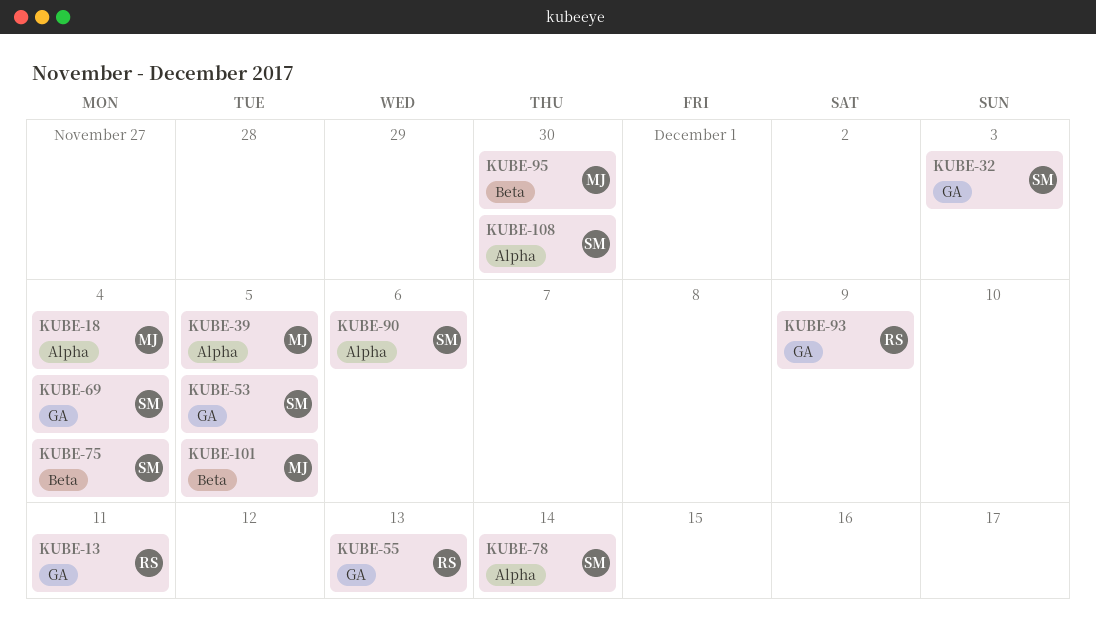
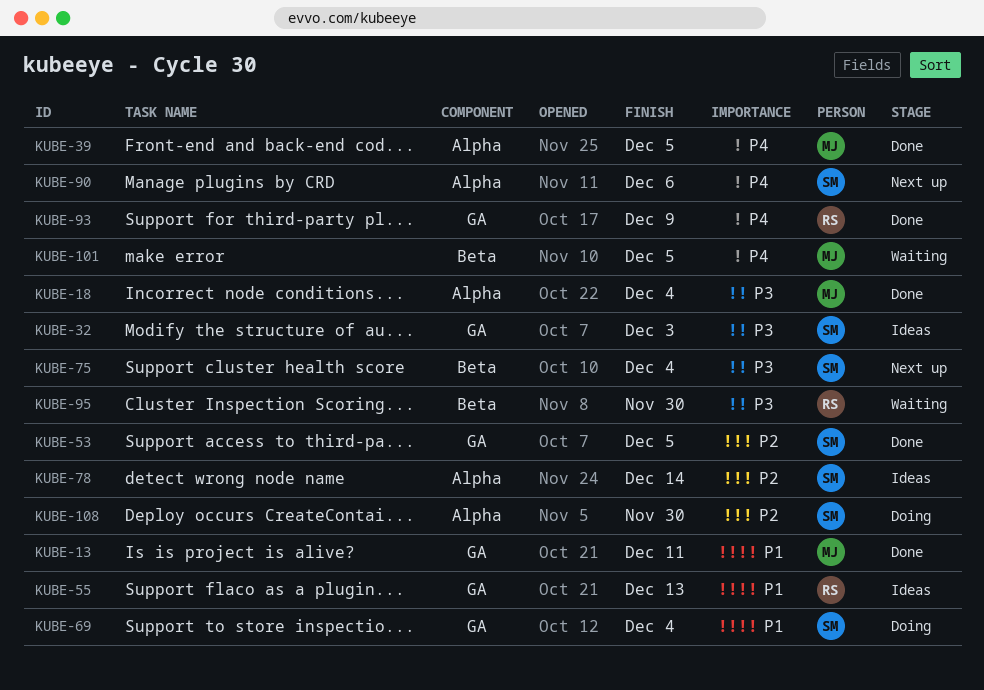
KUBE-13, owner: RS -> MJ
KUBE-95, owner: MJ -> RS

